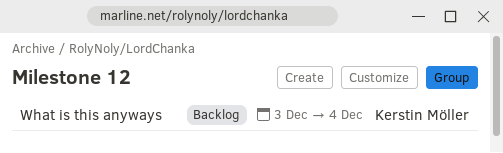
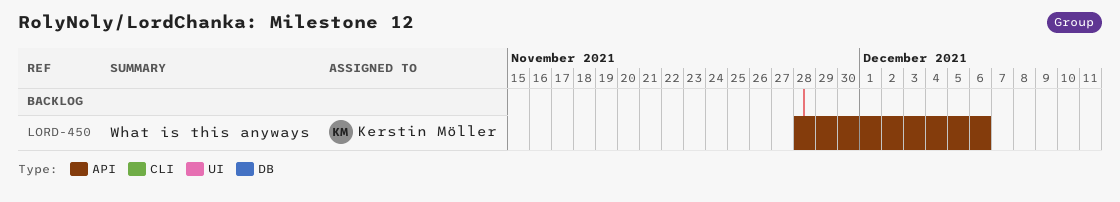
What is this anyways, start: Dec 3 -> Nov 28
What is this anyways, due: Dec 4 -> Dec 6

